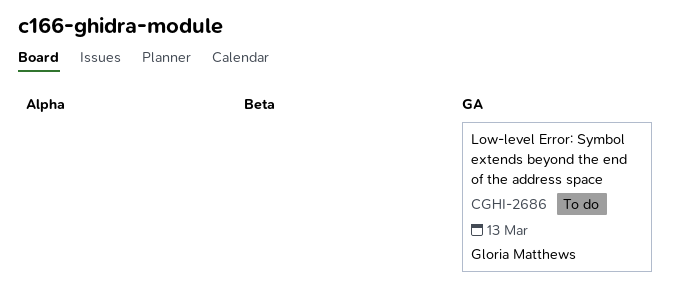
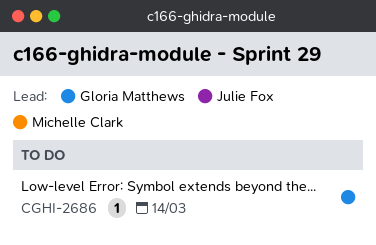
CGHI-2686, due: Mar 13 -> Mar 14

